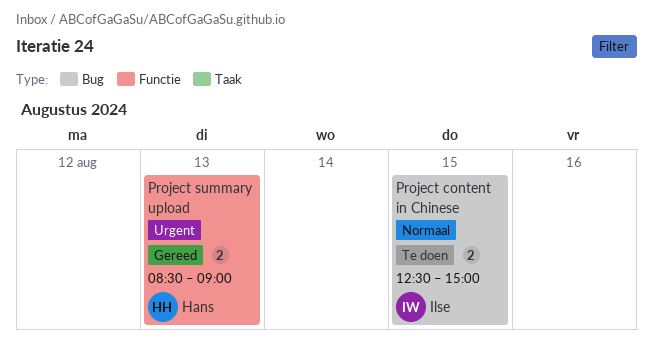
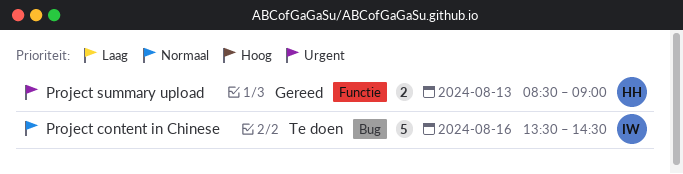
Project content in Chinese, estimate: 2 -> 5
Project content in Chinese, day: Aug 15 -> Aug 16
Project content in Chinese, begins: 12:30 -> 13:30
Project content in Chinese, ends: 15:00 -> 14:30

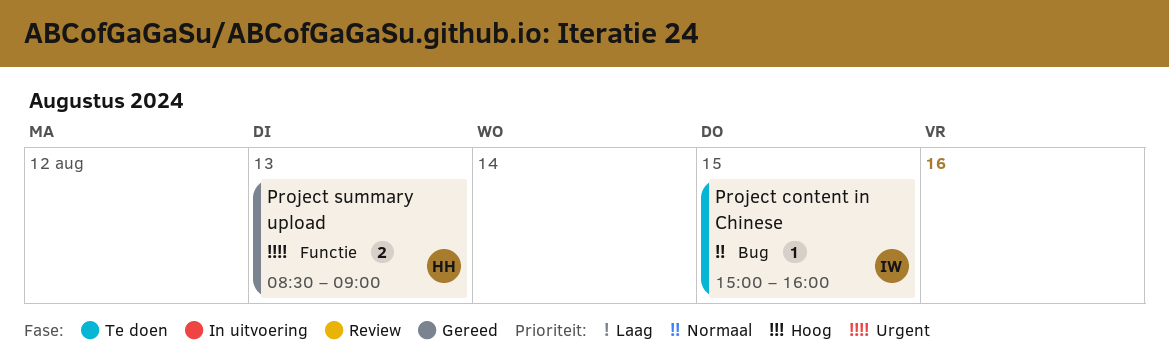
Project content in Chinese, estimate: 5 -> 1
Project content in Chinese, day: Aug 16 -> Aug 15
Project content in Chinese, begins: 13:30 -> 15:00
Project content in Chinese, ends: 14:30 -> 16:00

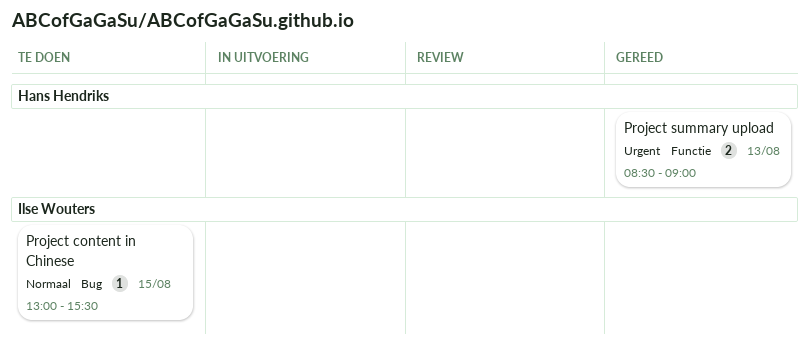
Project content in Chinese, begins: 15:00 -> 13:00
Project content in Chinese, ends: 16:00 -> 15:30

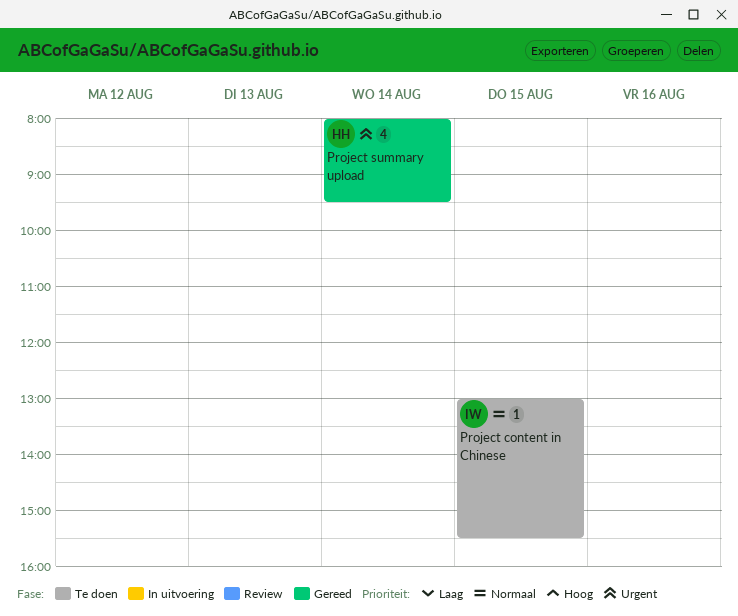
Project summary upload, estimate: 2 -> 4
Project summary upload, day: Aug 13 -> Aug 14
Project summary upload, begins: 08:30 -> 08:00
Project summary upload, ends: 09:00 -> 09:30

